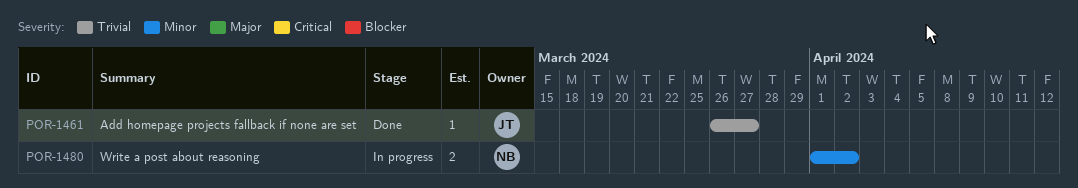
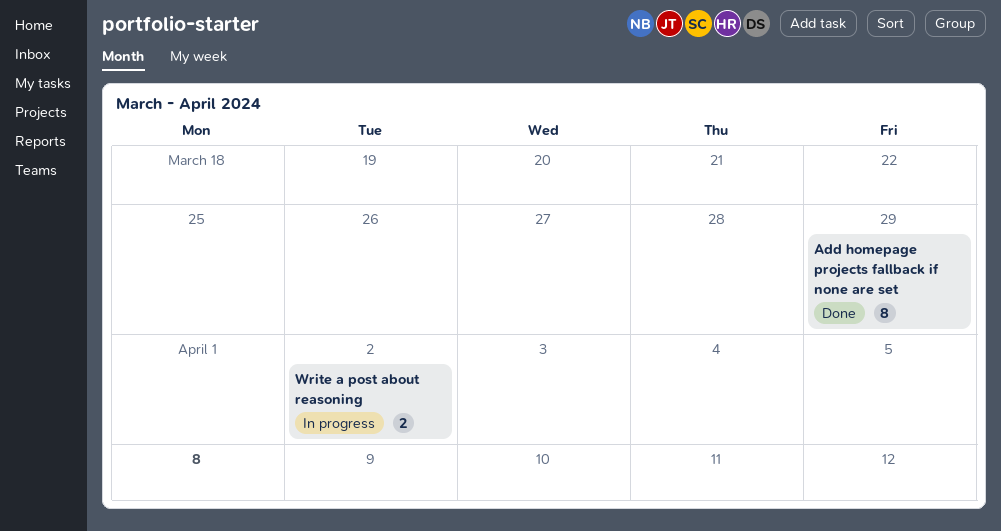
Add homepage projects fallback if none are set, estimate: 1 -> 8
Add homepage projects fallback if none are set, due: Mar 27 -> Mar 29

